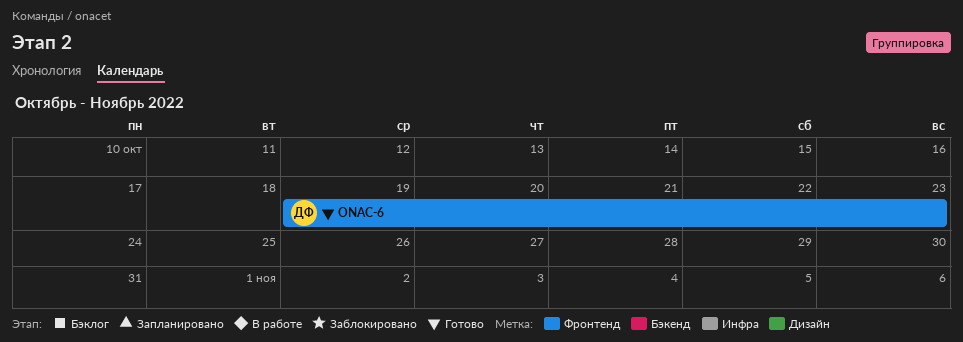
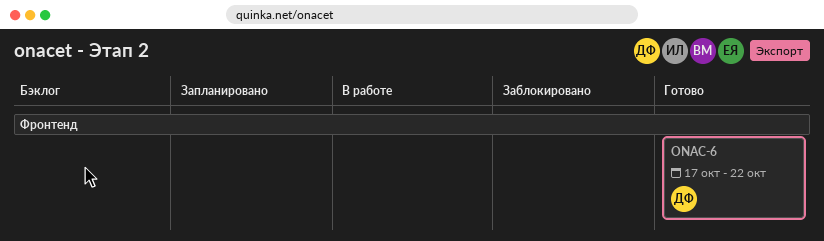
ONAC-6, start: Oct 19 -> Oct 17
ONAC-6, due: Oct 23 -> Oct 22

